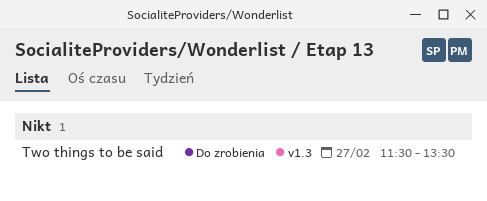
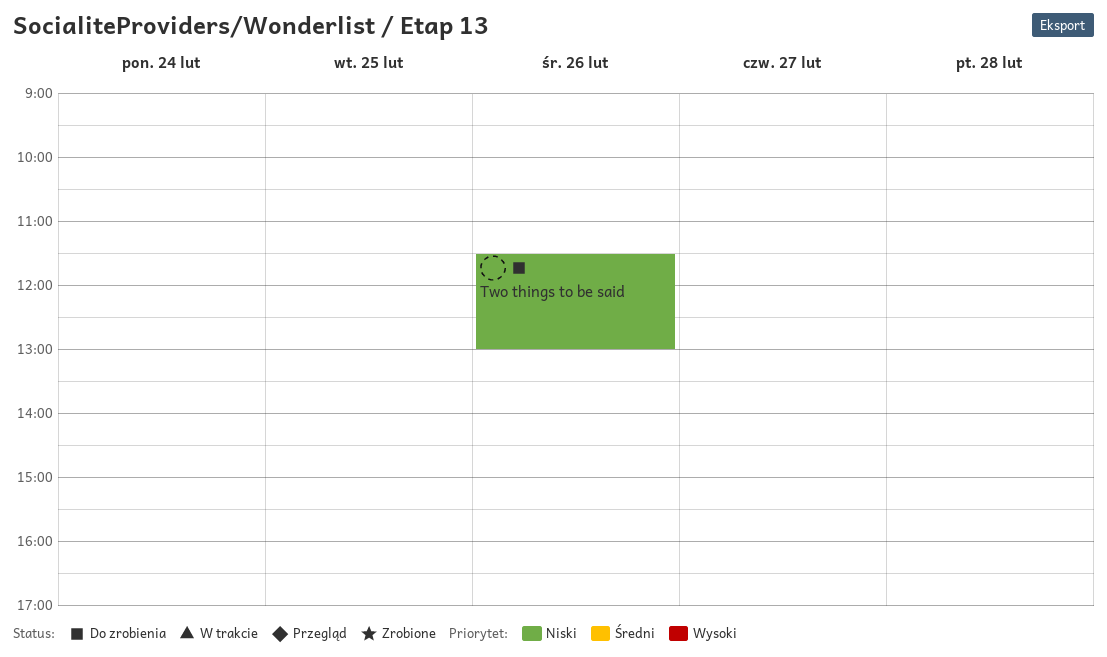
Two things to be said, day: Feb 27 -> Feb 26
Two things to be said, ends: 13:30 -> 13:00

